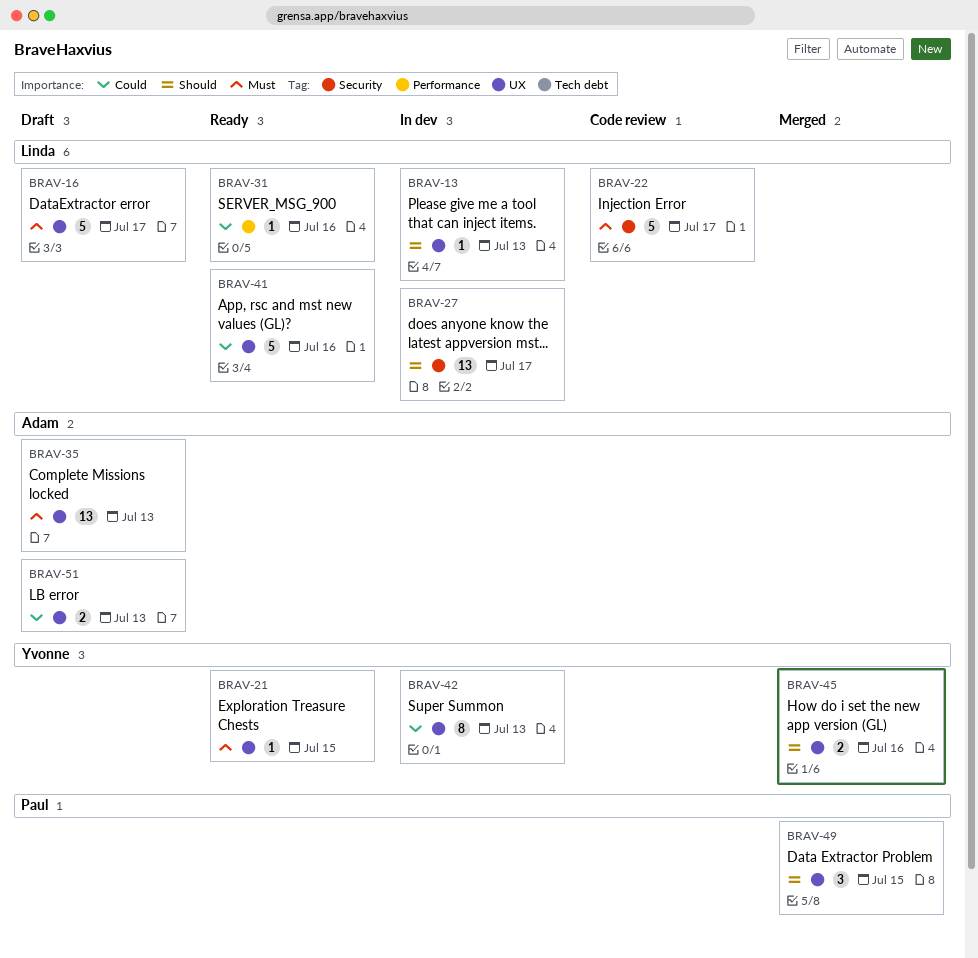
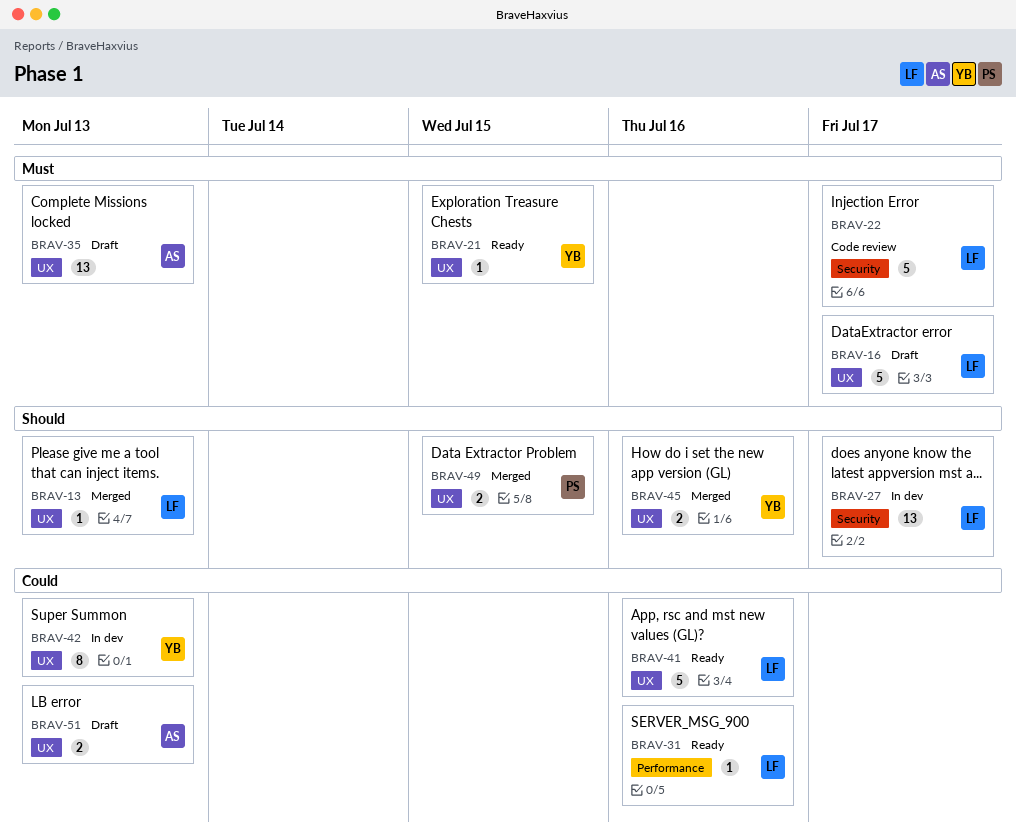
BRAV-13, status: In dev -> Merged
BRAV-49, estimate: 3 -> 2

